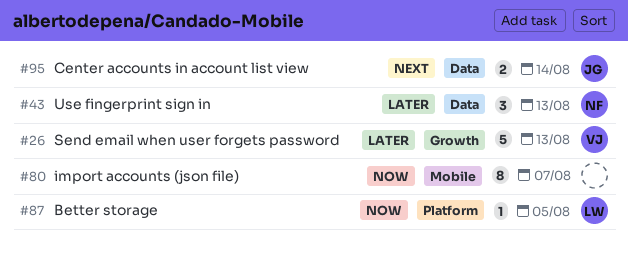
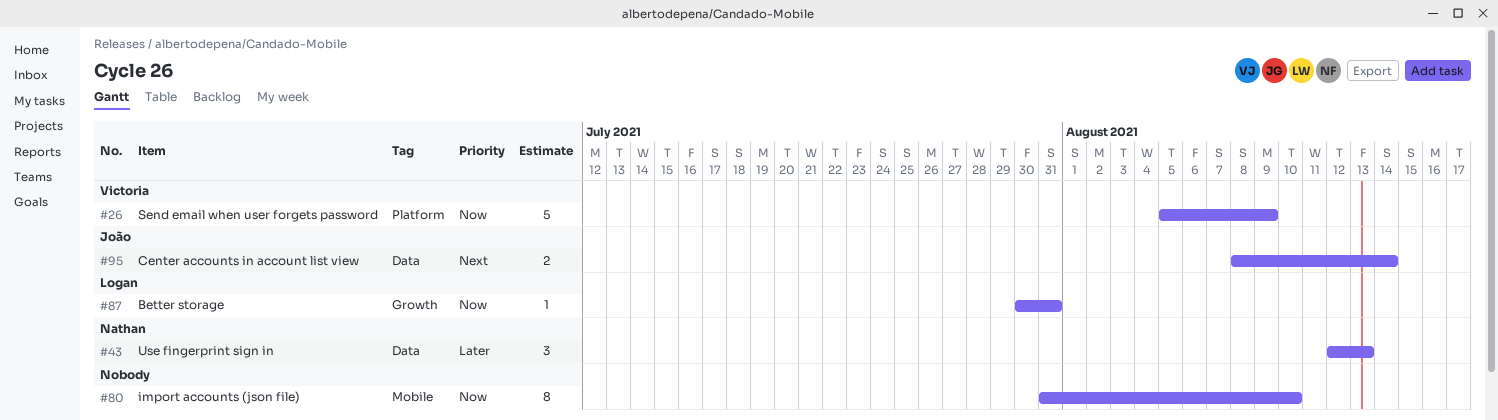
#26, priority: Later -> Now
#26, label: Growth -> Platform
#26, due: Aug 13 -> Aug 9
#80, due: Aug 7 -> Aug 10
#87, label: Platform -> Growth
#87, due: Aug 5 -> Jul 31

